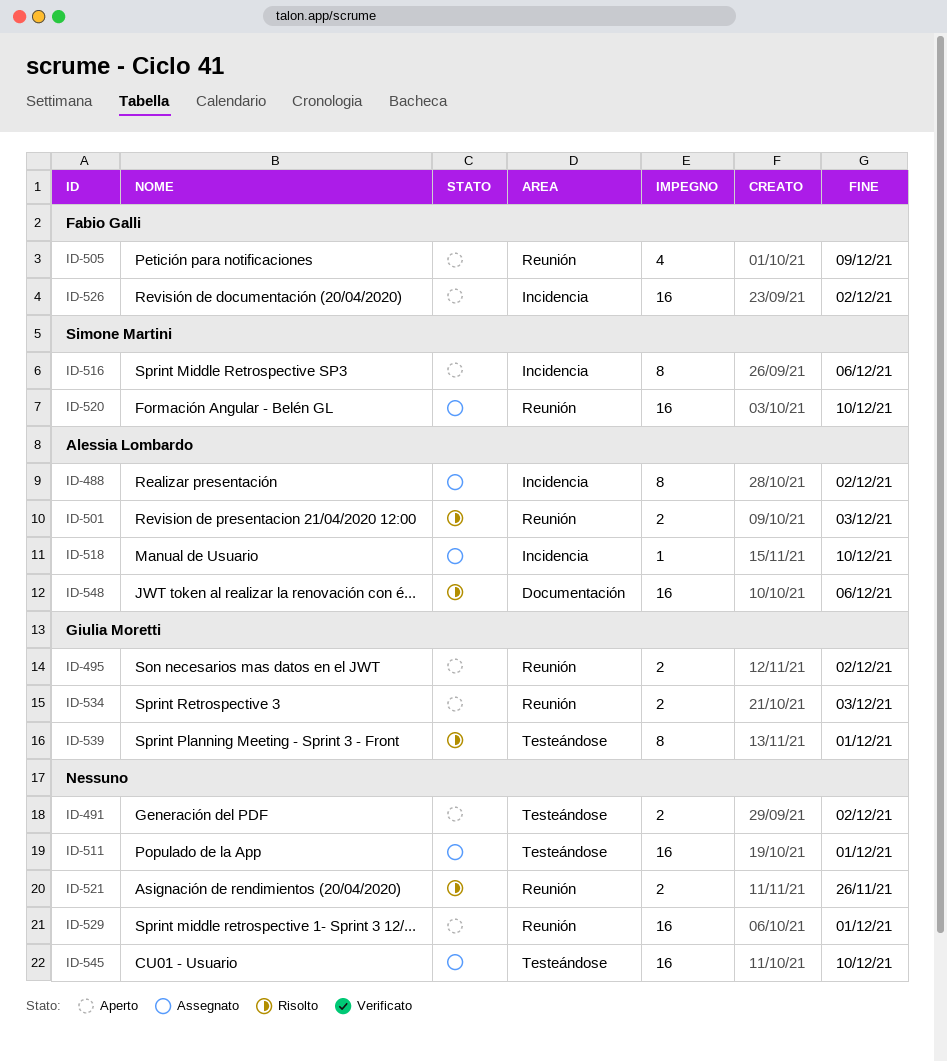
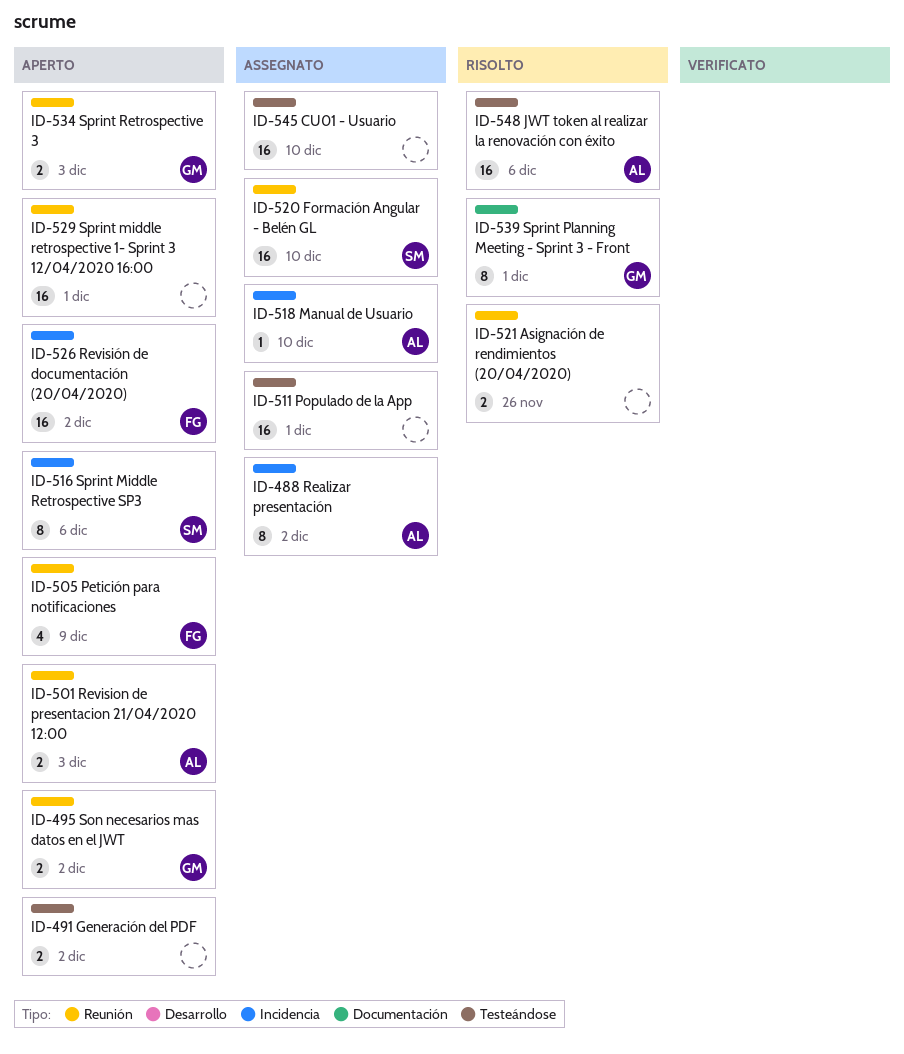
ID-501, status: Risolto -> Aperto
ID-539, label: Testeándose -> Documentación
ID-548, label: Documentación -> Testeándose

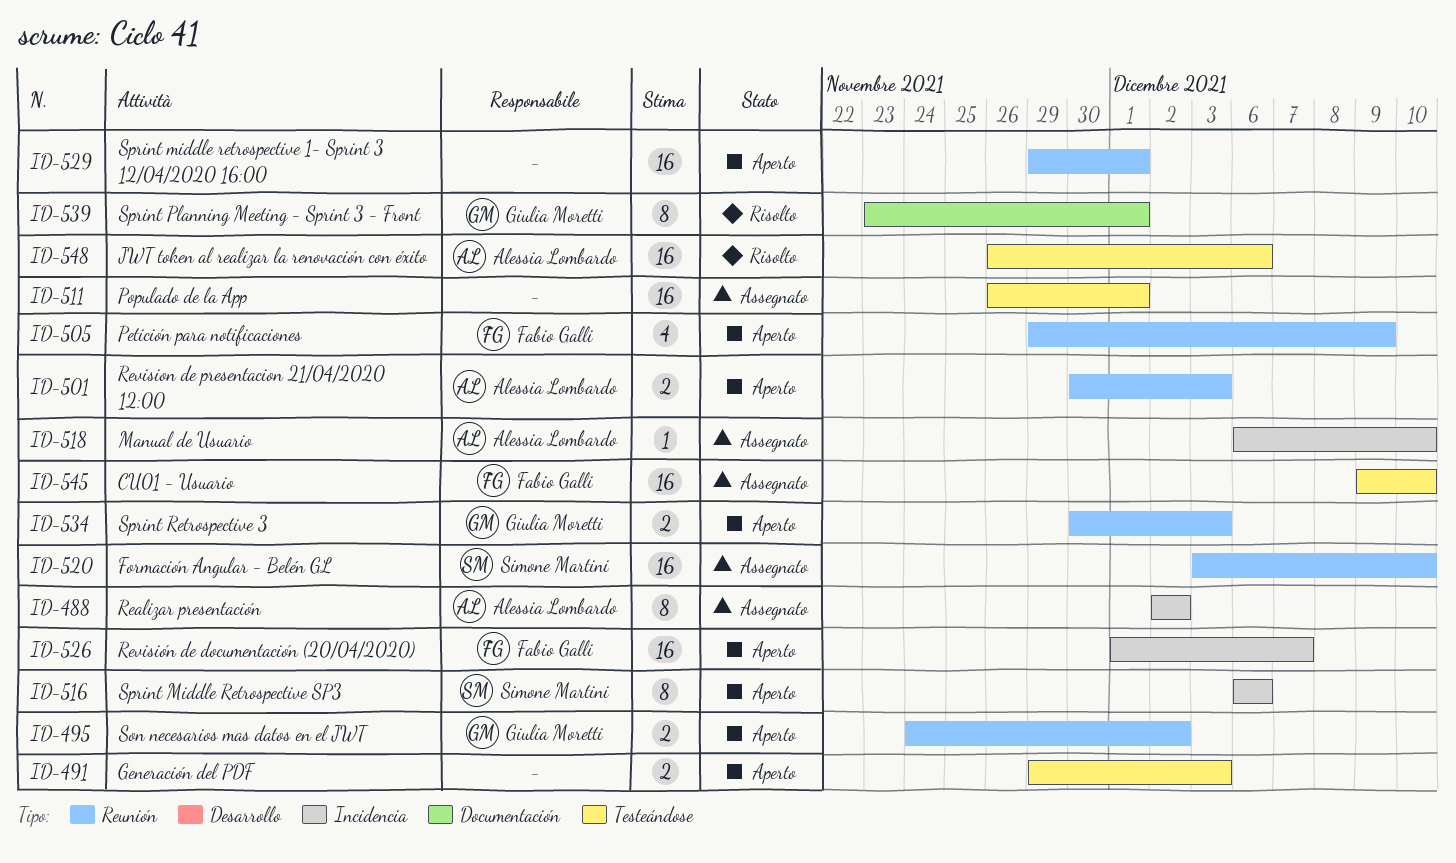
ID-491, due: Dec 2 -> Dec 3
ID-521: present -> none
ID-526, due: Dec 2 -> Dec 7
ID-545, owner: none -> Fabio Galli

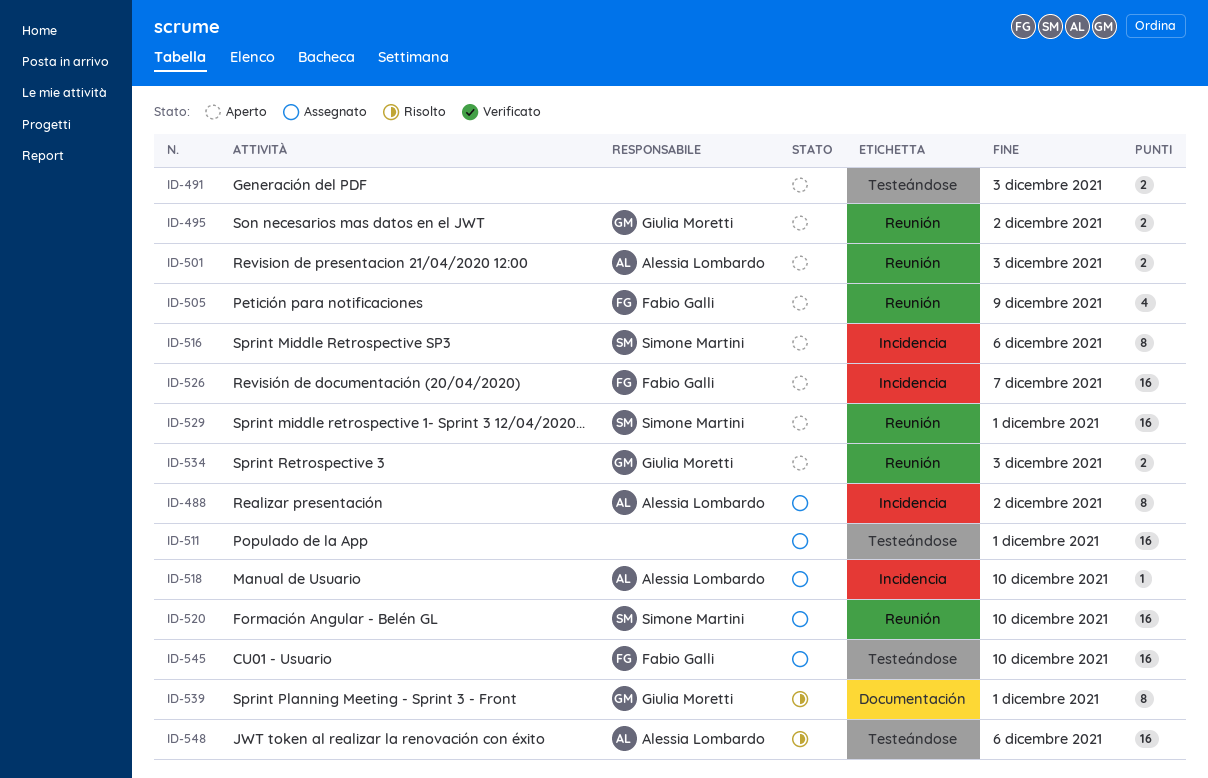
ID-529, owner: none -> Simone Martini

